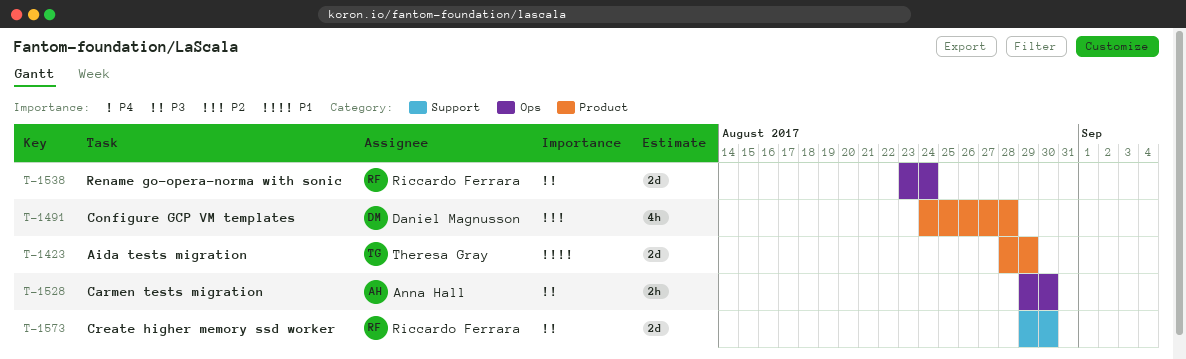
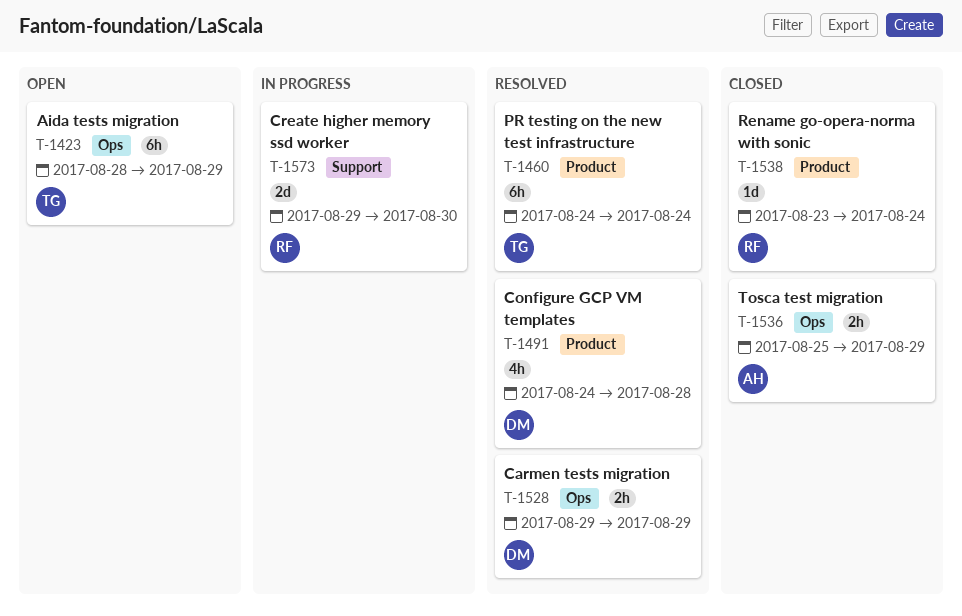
T-1423, label: Product -> Ops
T-1423, estimate: 2d -> 6h
T-1460: none -> present
T-1528, owner: Anna Hall -> Daniel Magnusson
T-1528, due: Aug 30 -> Aug 29
T-1536: none -> present
T-1538, label: Ops -> Product
T-1538, estimate: 2d -> 1d

